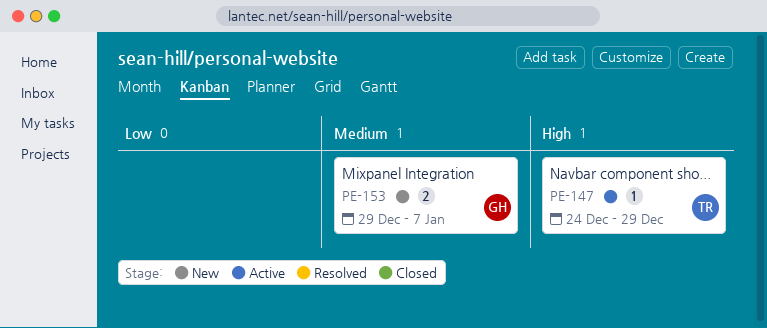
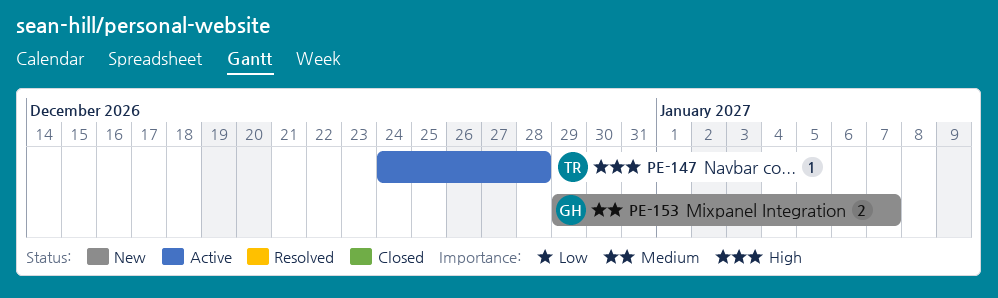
PE-147, due: Dec 29 -> Dec 28

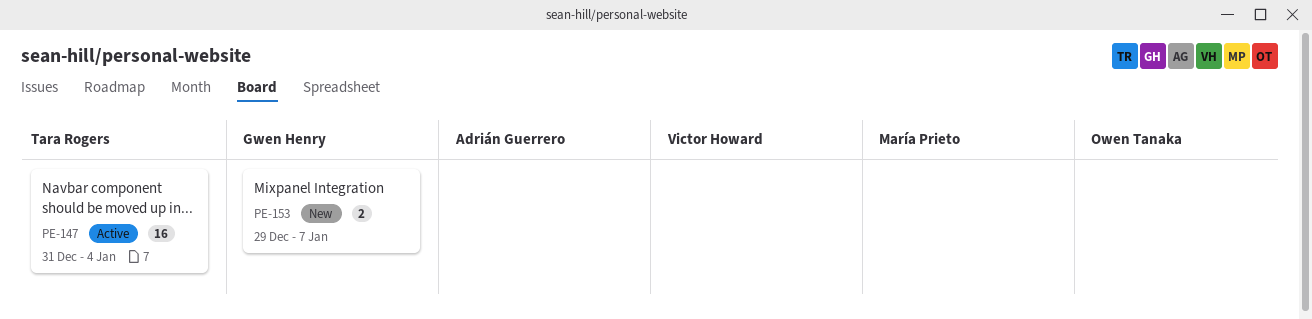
PE-147, estimate: 1 -> 16
PE-147, start: Dec 24 -> Dec 31
PE-147, due: Dec 28 -> Jan 4

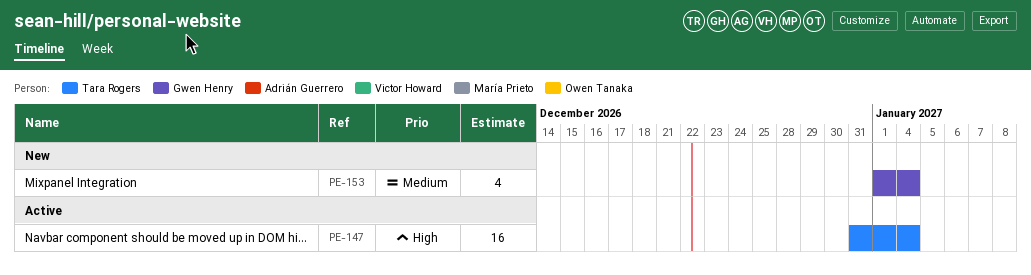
PE-153, estimate: 2 -> 4
PE-153, start: Dec 29 -> Jan 1
PE-153, due: Jan 7 -> Jan 4

